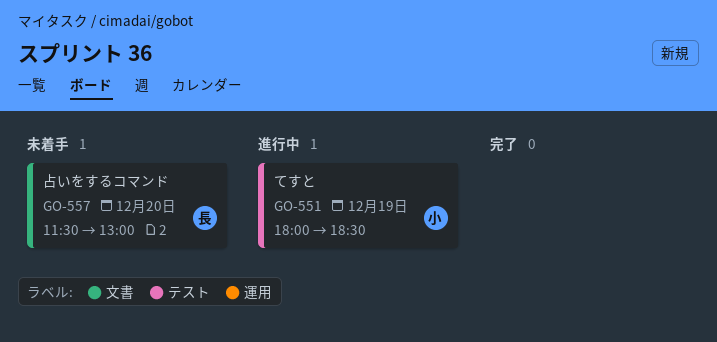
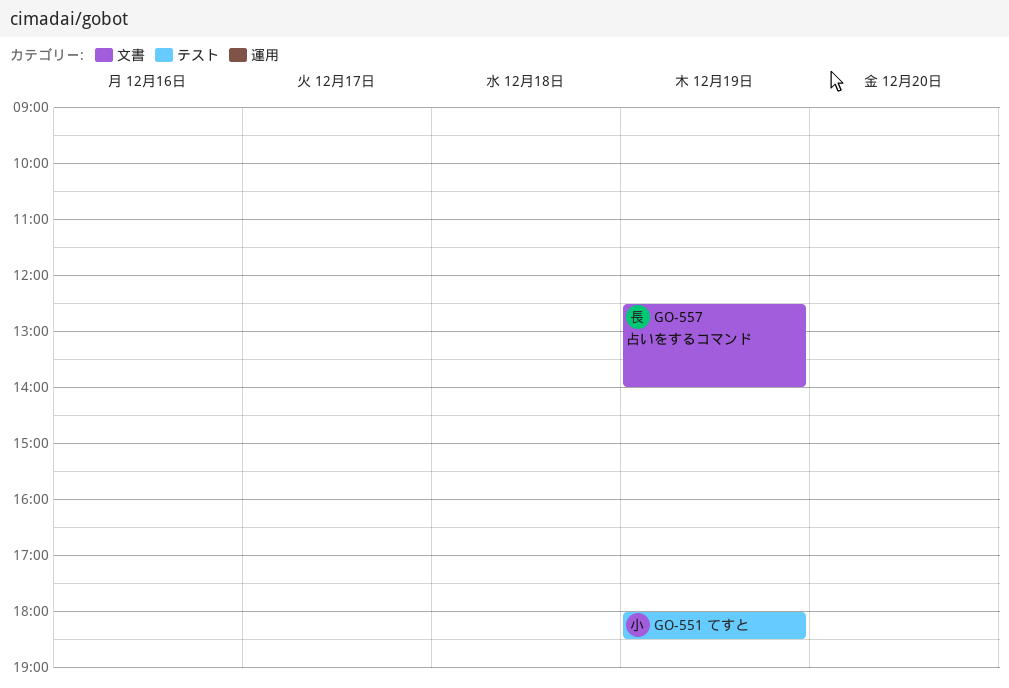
GO-557, day: Dec 20 -> Dec 19
GO-557, begins: 11:30 -> 12:30
GO-557, ends: 13:00 -> 14:00

